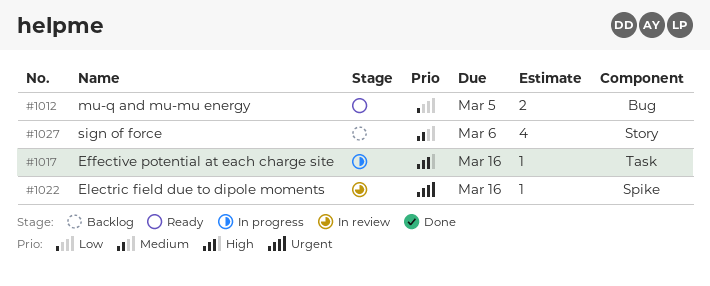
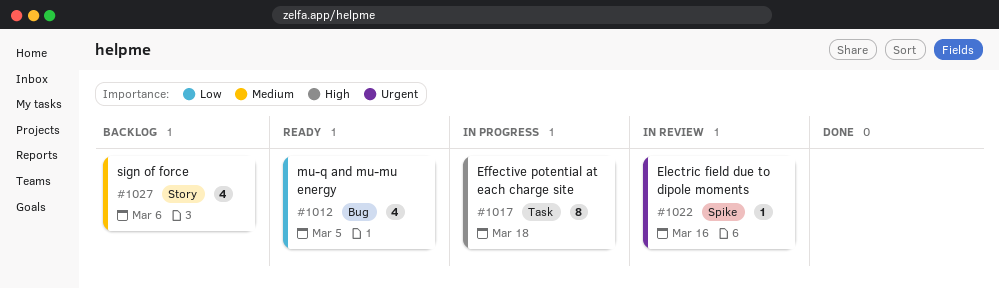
#1012, estimate: 2 -> 4
#1017, estimate: 1 -> 8
#1017, due: Mar 16 -> Mar 18

